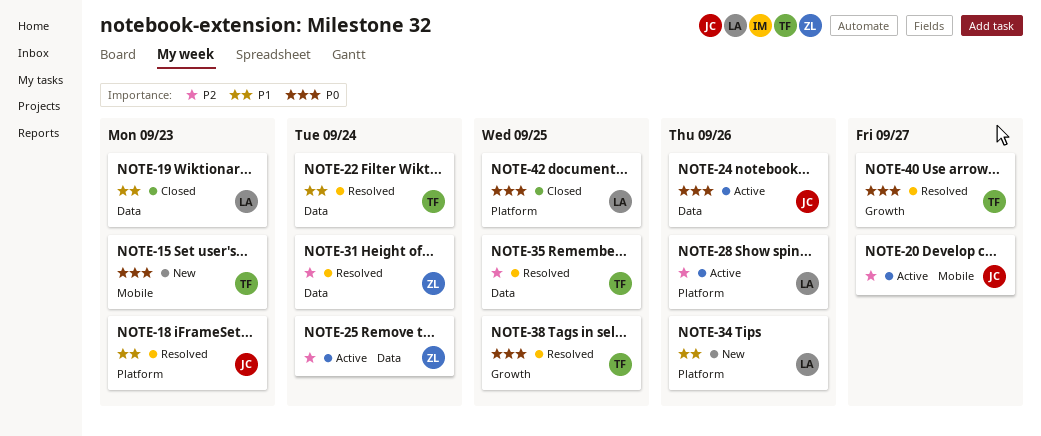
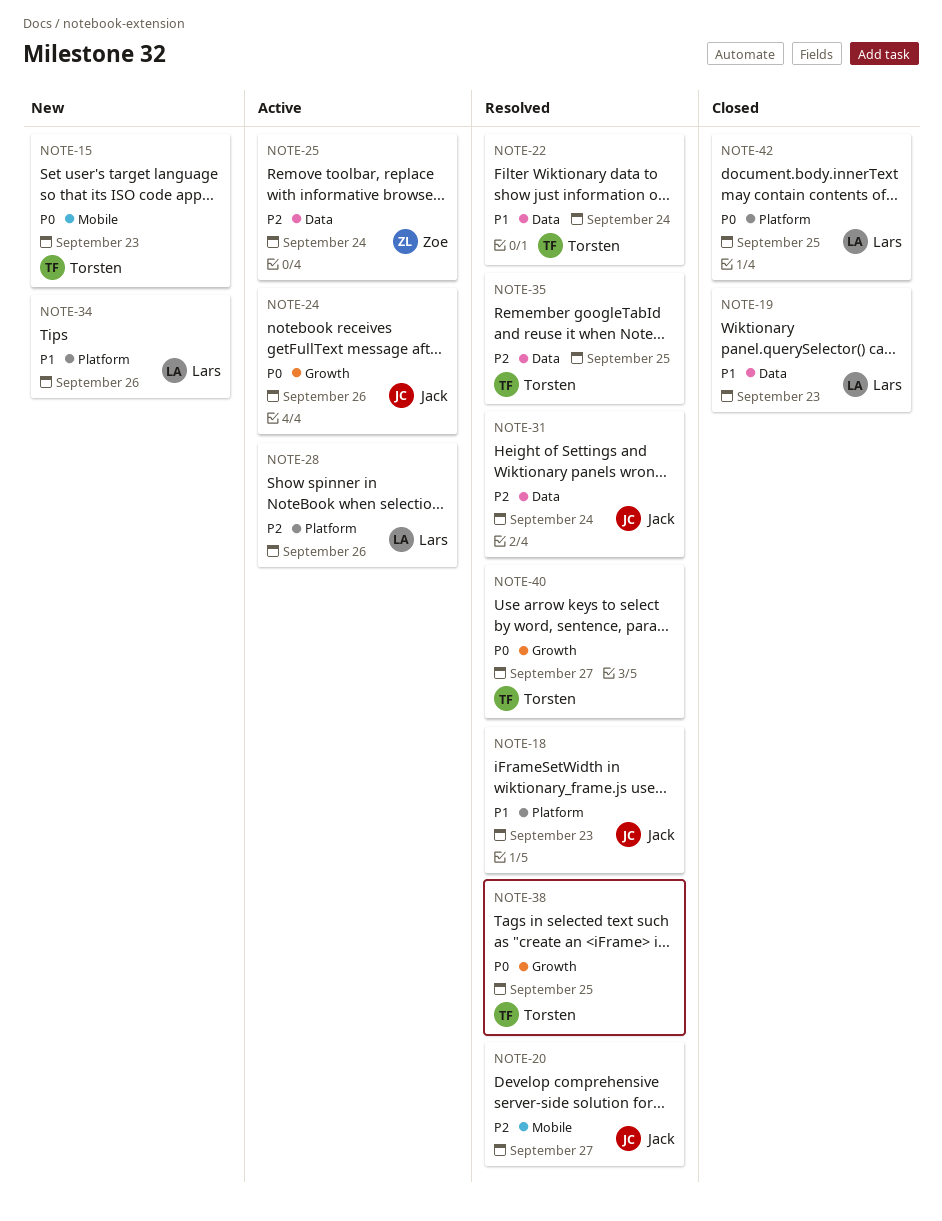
NOTE-20, status: Active -> Resolved
NOTE-24, label: Data -> Growth
NOTE-31, owner: Zoe -> Jack

